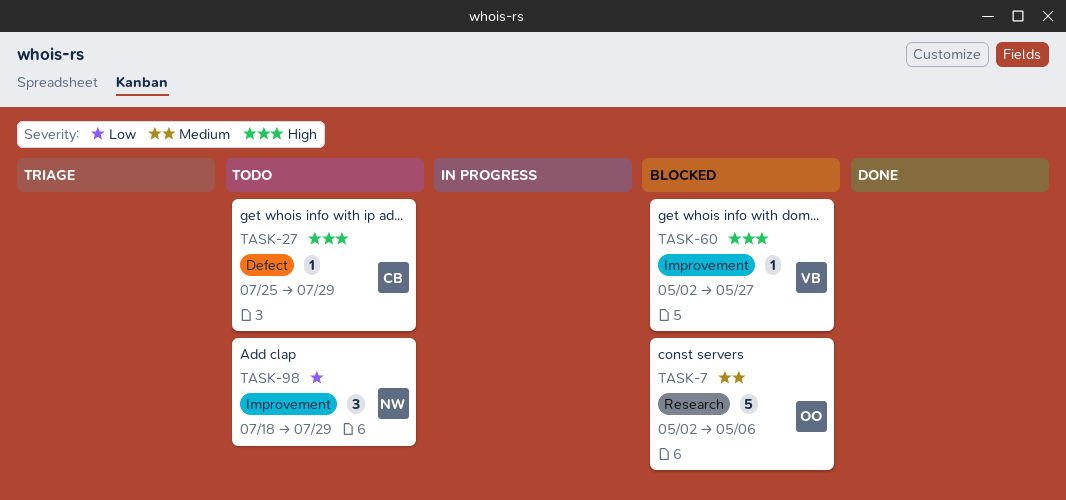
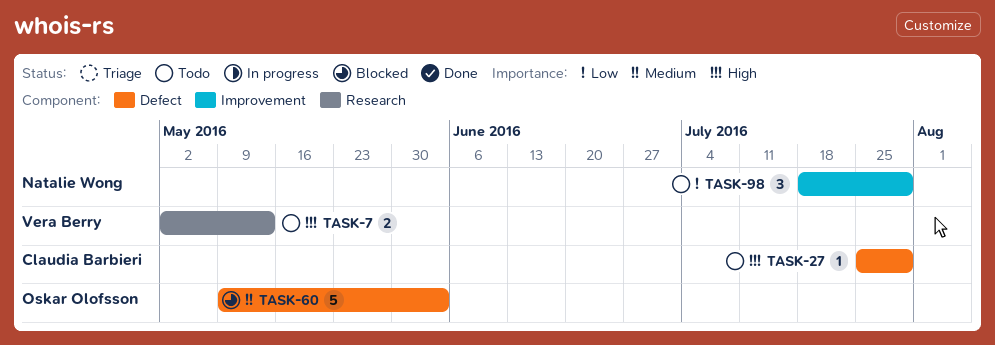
TASK-7, status: Blocked -> Todo
TASK-7, owner: Oskar Olofsson -> Vera Berry
TASK-7, priority: Medium -> High
TASK-7, estimate: 5 -> 2
TASK-7, due: May 6 -> May 13
TASK-60, owner: Vera Berry -> Oskar Olofsson
TASK-60, priority: High -> Medium
TASK-60, label: Improvement -> Defect
TASK-60, estimate: 1 -> 5
TASK-60, start: May 2 -> May 9
TASK-60, due: May 27 -> Jun 3

